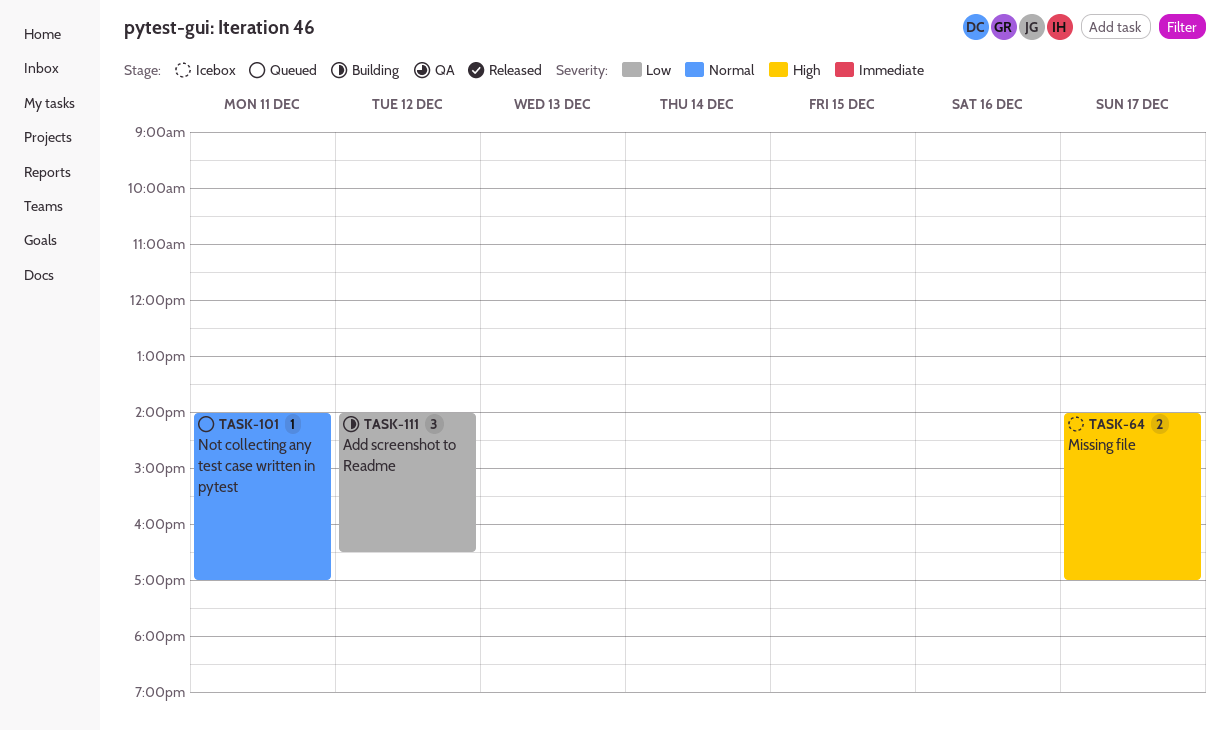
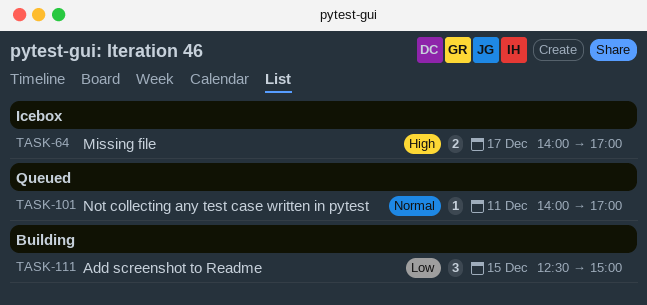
TASK-111, day: Dec 12 -> Dec 15
TASK-111, begins: 14:00 -> 12:30
TASK-111, ends: 16:30 -> 15:00

